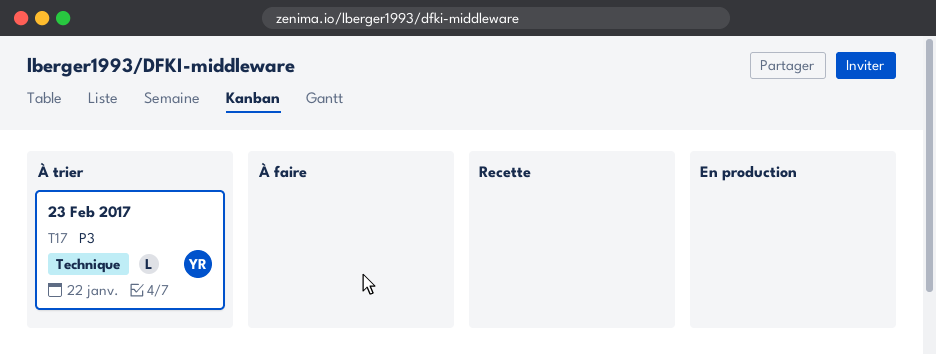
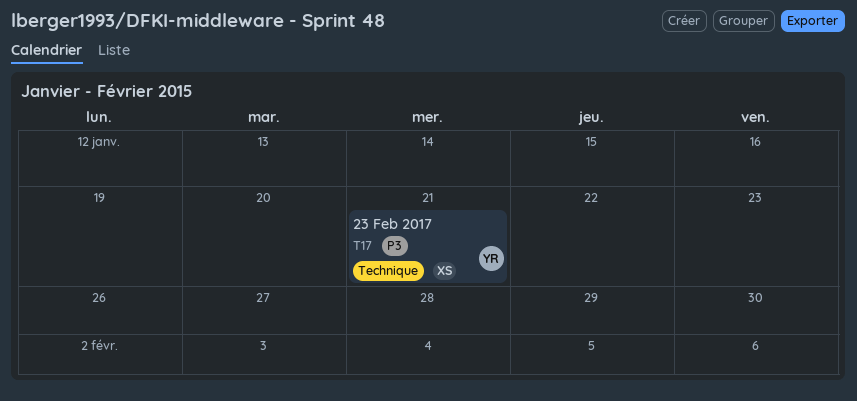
T17, estimate: L -> XS
T17, due: Jan 22 -> Jan 21

